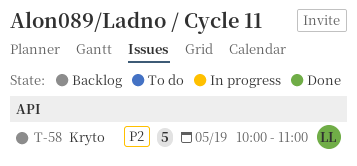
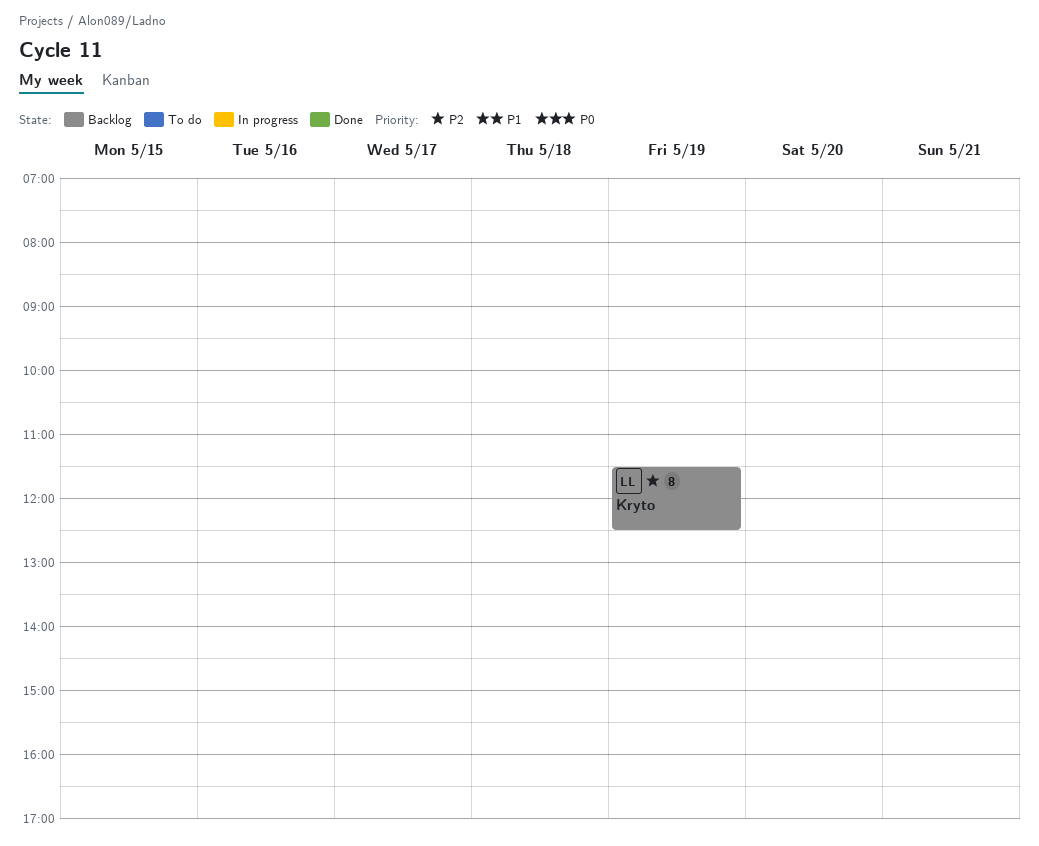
Kryto, estimate: 5 -> 8
Kryto, begins: 10:00 -> 11:30
Kryto, ends: 11:00 -> 12:30

